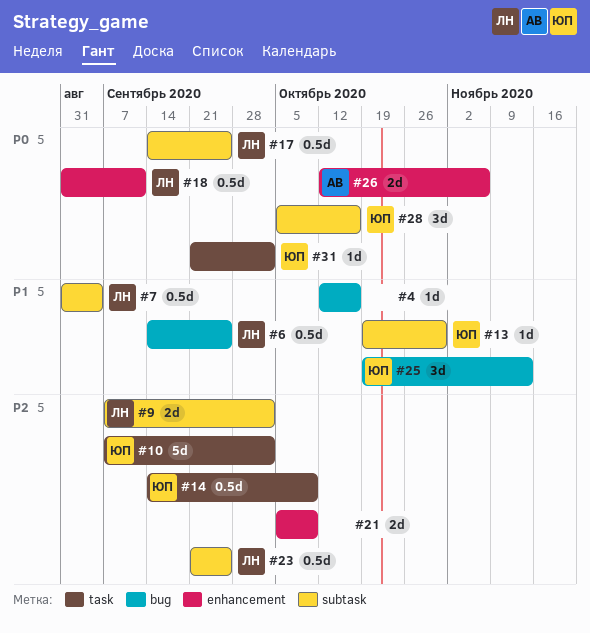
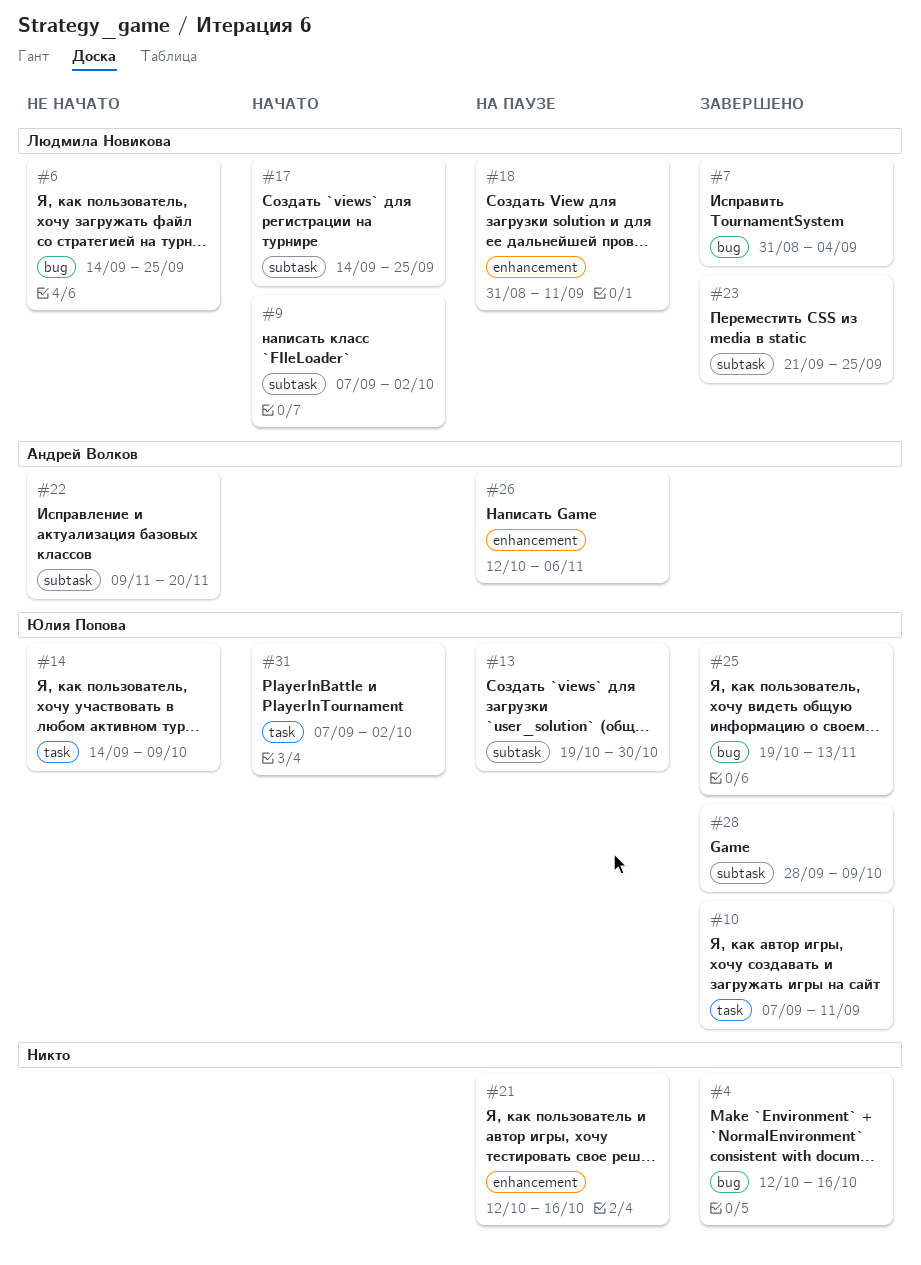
#7, label: subtask -> bug
#10, due: Oct 2 -> Sep 11
#21, start: Oct 5 -> Oct 12
#21, due: Oct 9 -> Oct 16
#22: none -> present
#28, start: Oct 5 -> Sep 28
#28, due: Oct 16 -> Oct 9
#31, start: Sep 21 -> Sep 7

